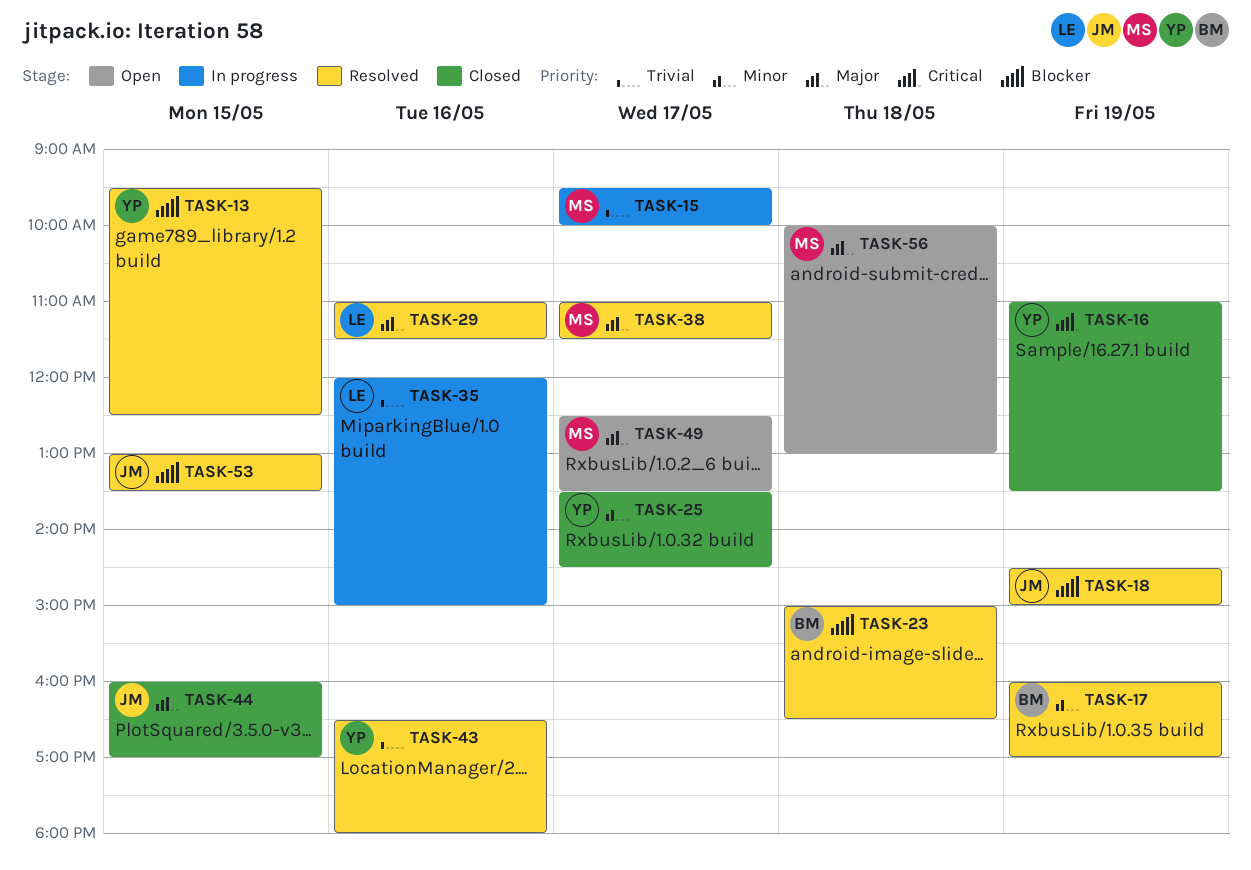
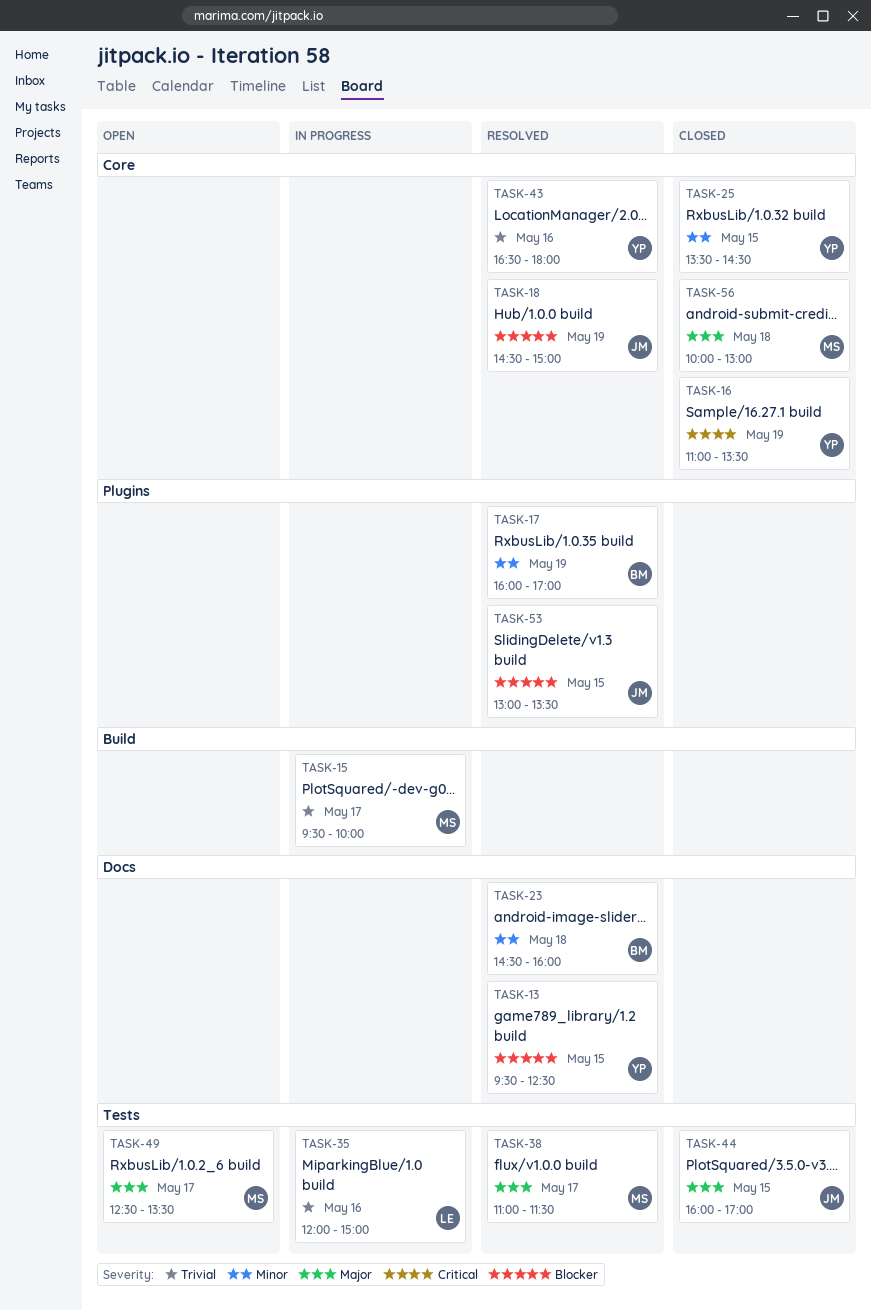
TASK-23, priority: Blocker -> Minor
TASK-23, begins: 15:00 -> 14:30
TASK-23, ends: 16:30 -> 16:00
TASK-25, day: May 17 -> May 15
TASK-29: present -> none
TASK-56, status: Open -> Closed

